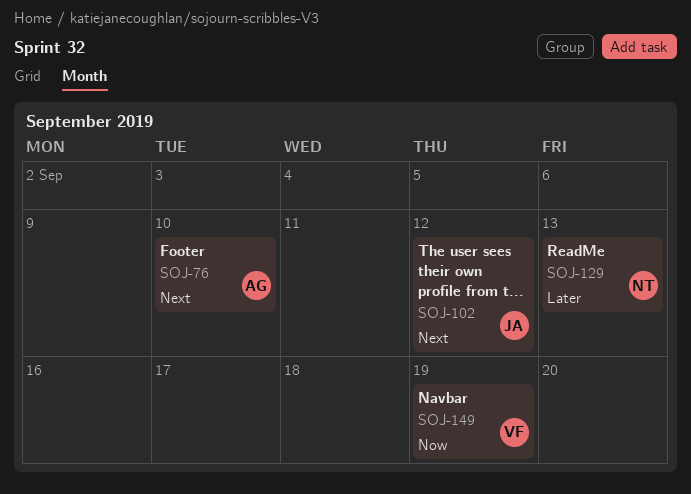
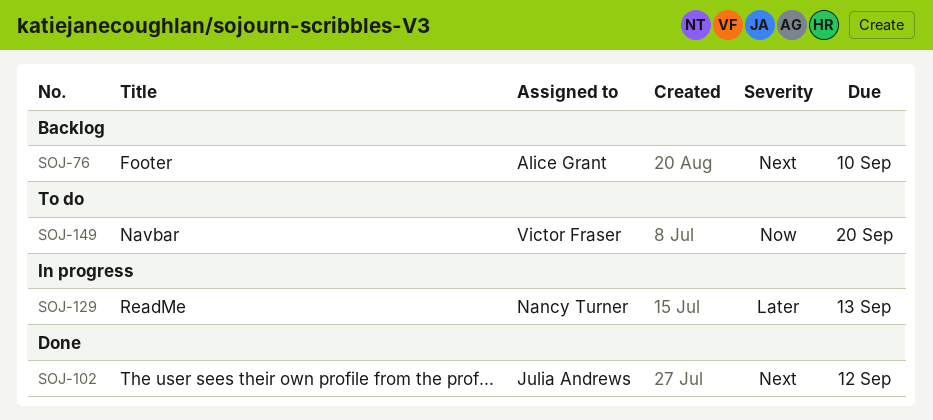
SOJ-149, due: Sep 19 -> Sep 20

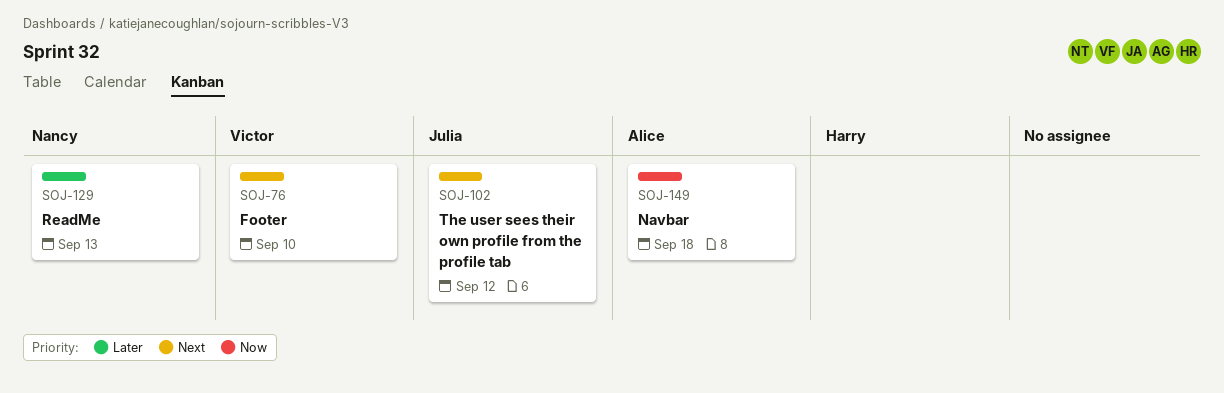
SOJ-76, owner: Alice Grant -> Victor Fraser
SOJ-149, owner: Victor Fraser -> Alice Grant
SOJ-149, due: Sep 20 -> Sep 18

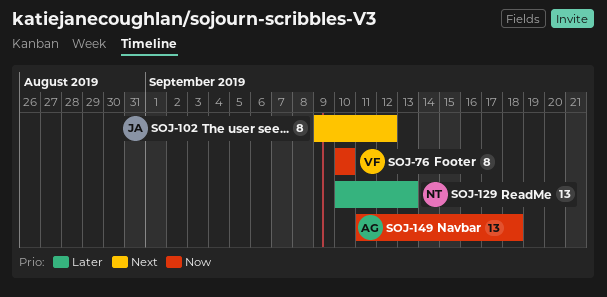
SOJ-76, priority: Next -> Now

